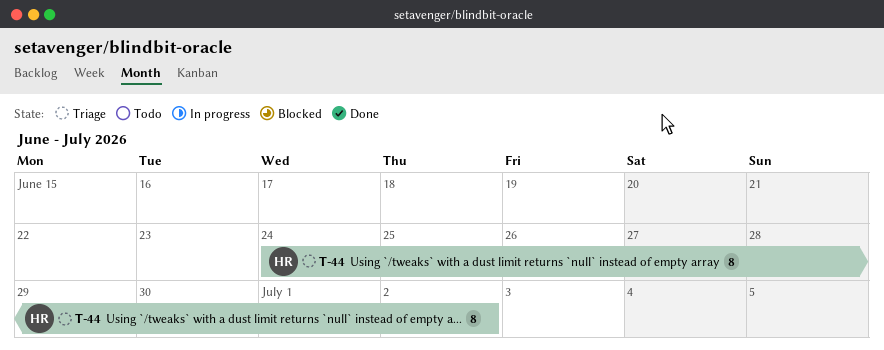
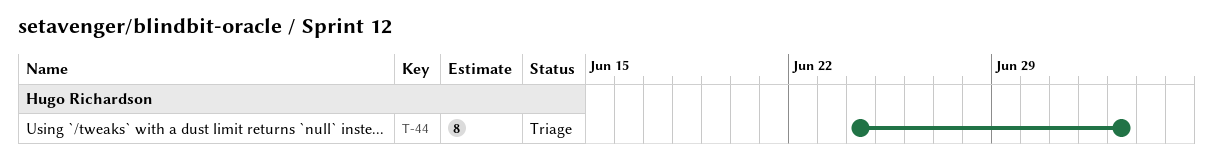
T-44, due: Jul 2 -> Jul 3

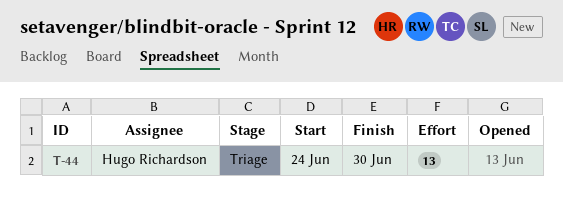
T-44, estimate: 8 -> 13
T-44, due: Jul 3 -> Jun 30

